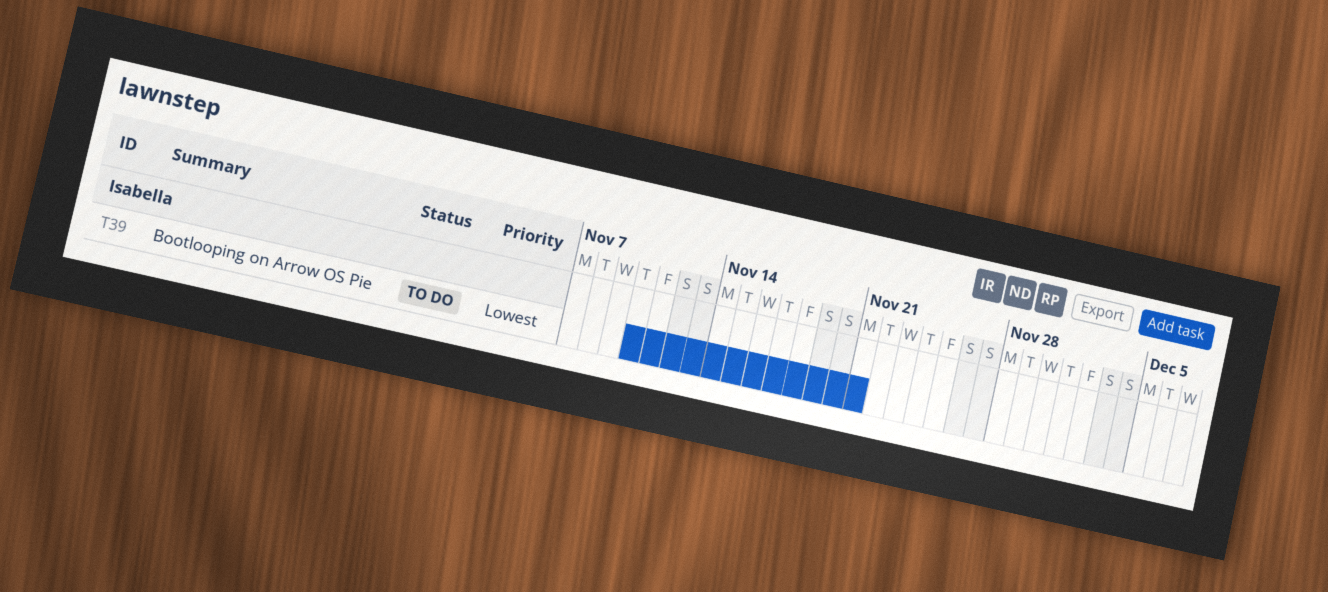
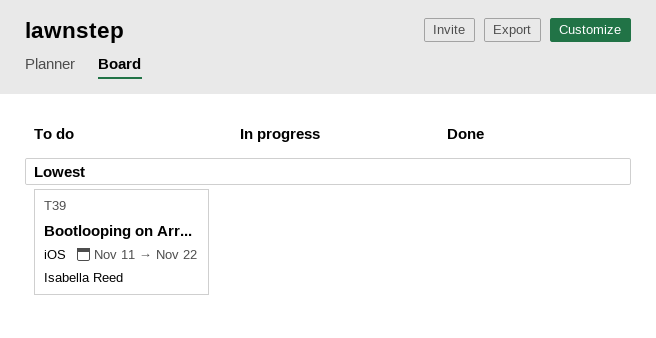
T39, start: Nov 10 -> Nov 11
T39, due: Nov 21 -> Nov 22

